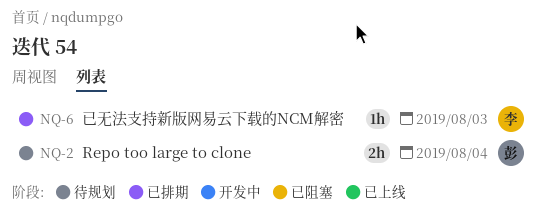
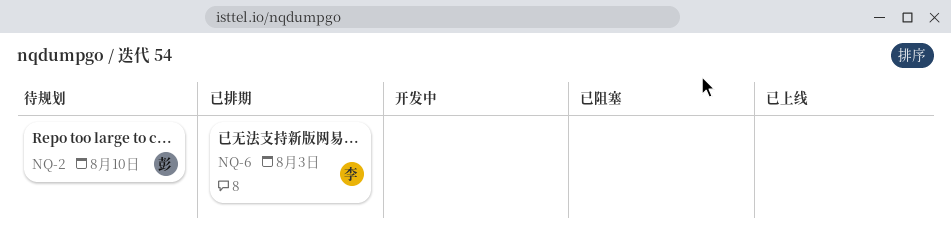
NQ-2, due: Aug 4 -> Aug 10

